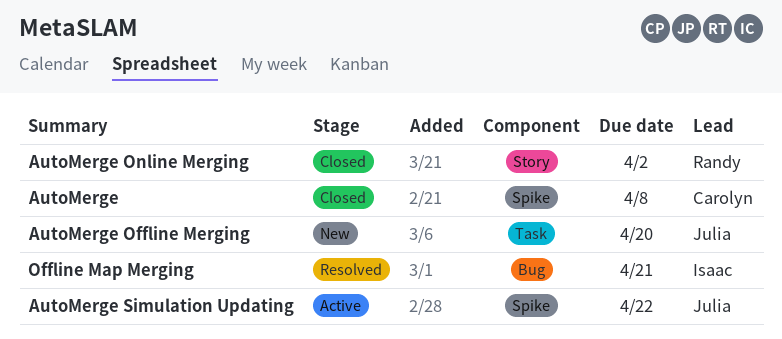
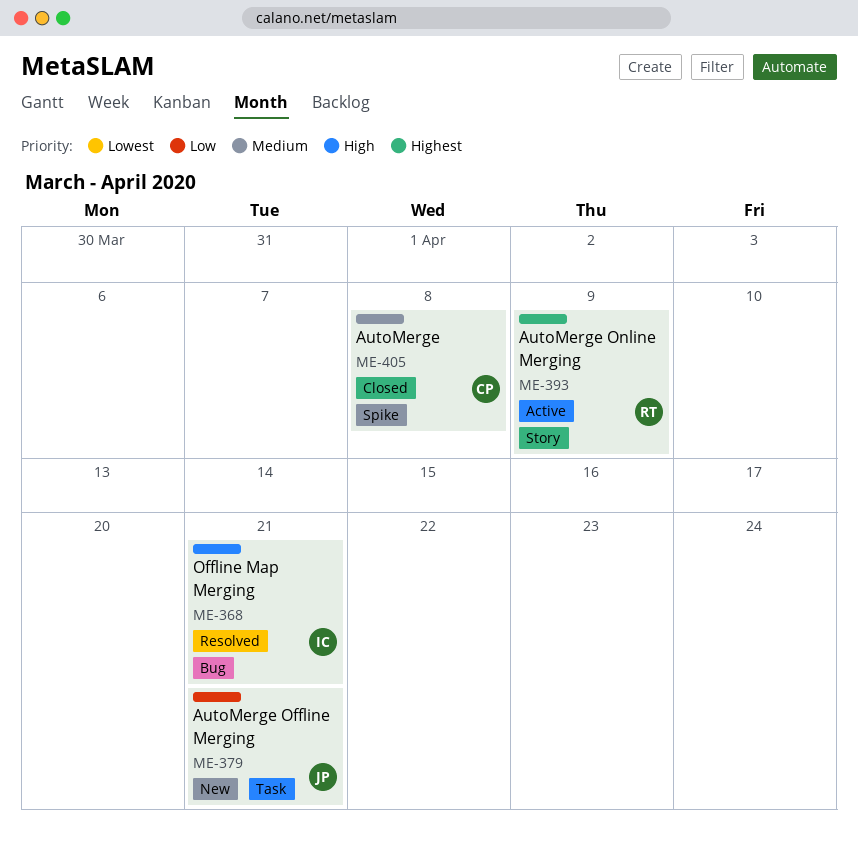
AutoMerge Offline Merging, due: Apr 20 -> Apr 21
AutoMerge Online Merging, status: Closed -> Active
AutoMerge Online Merging, due: Apr 2 -> Apr 9
AutoMerge Simulation Updating: present -> none

